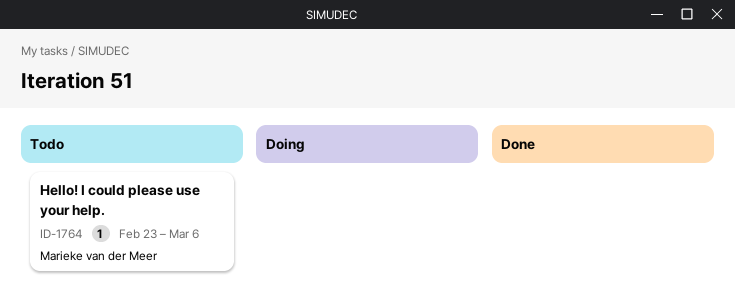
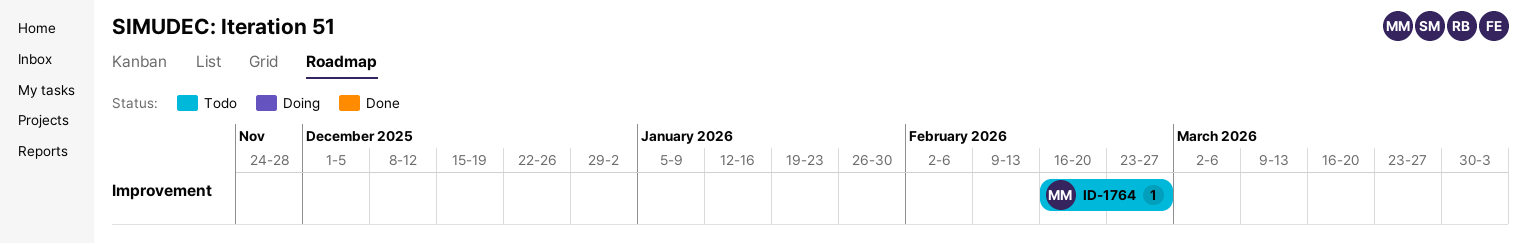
ID-1764, start: Feb 23 -> Feb 16
ID-1764, due: Mar 6 -> Feb 27

